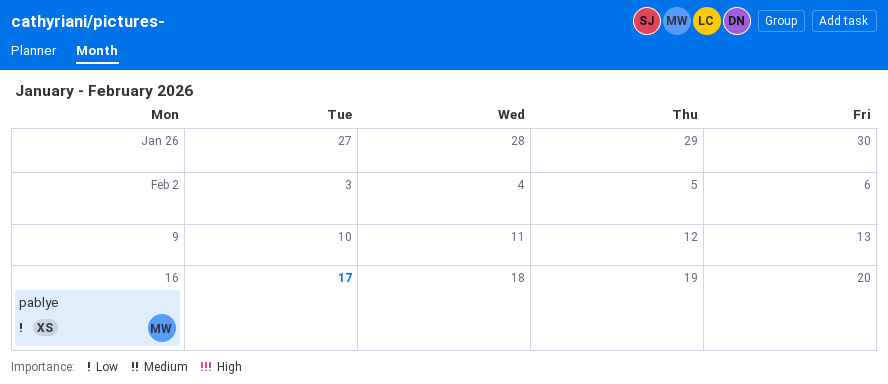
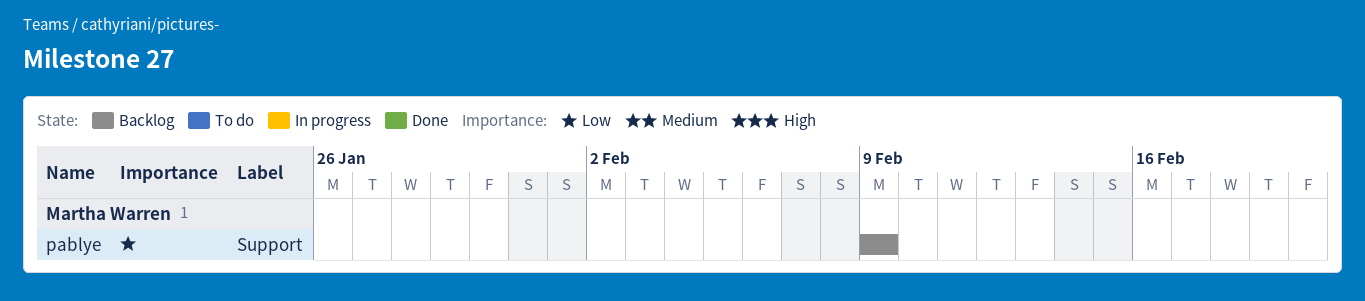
pablye, due: Feb 16 -> Feb 9

